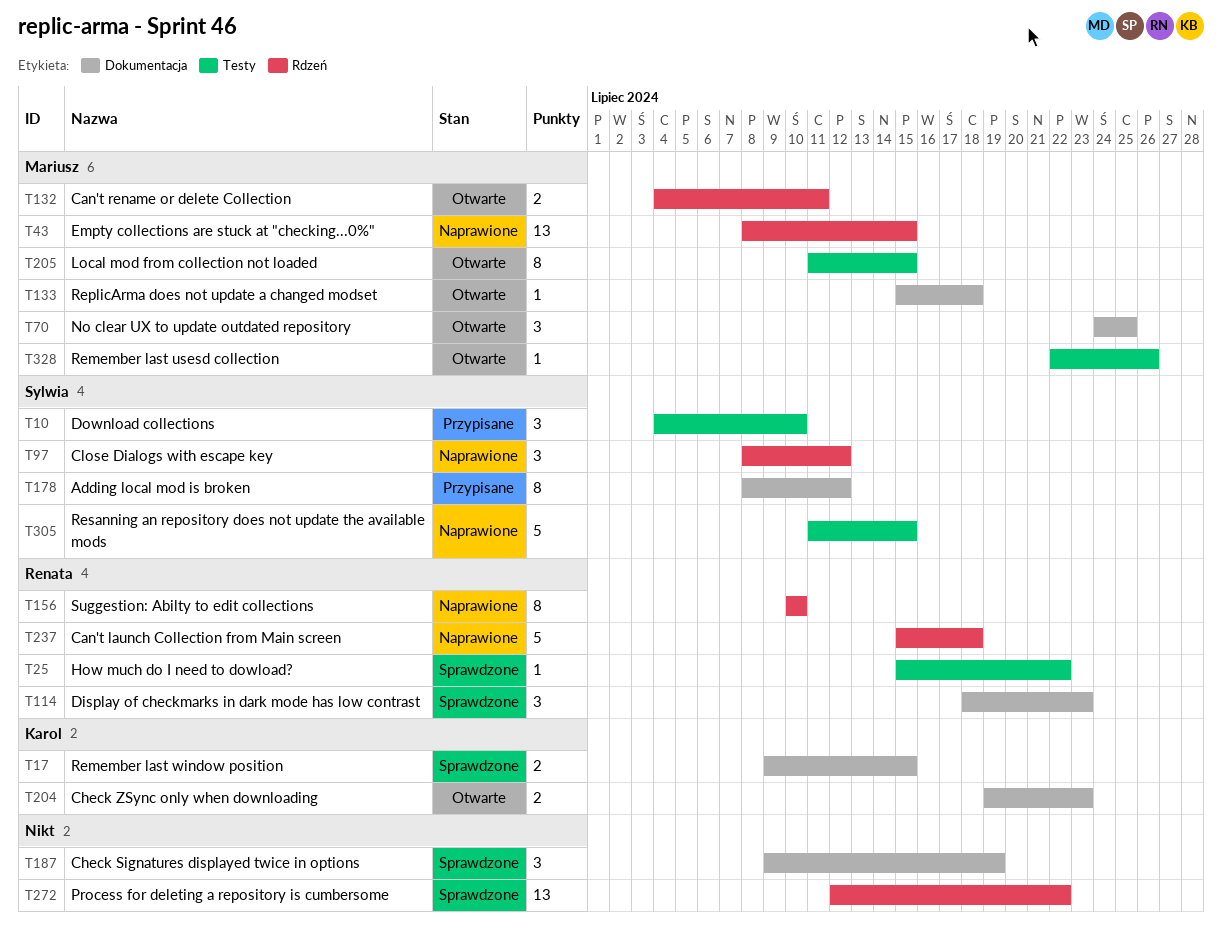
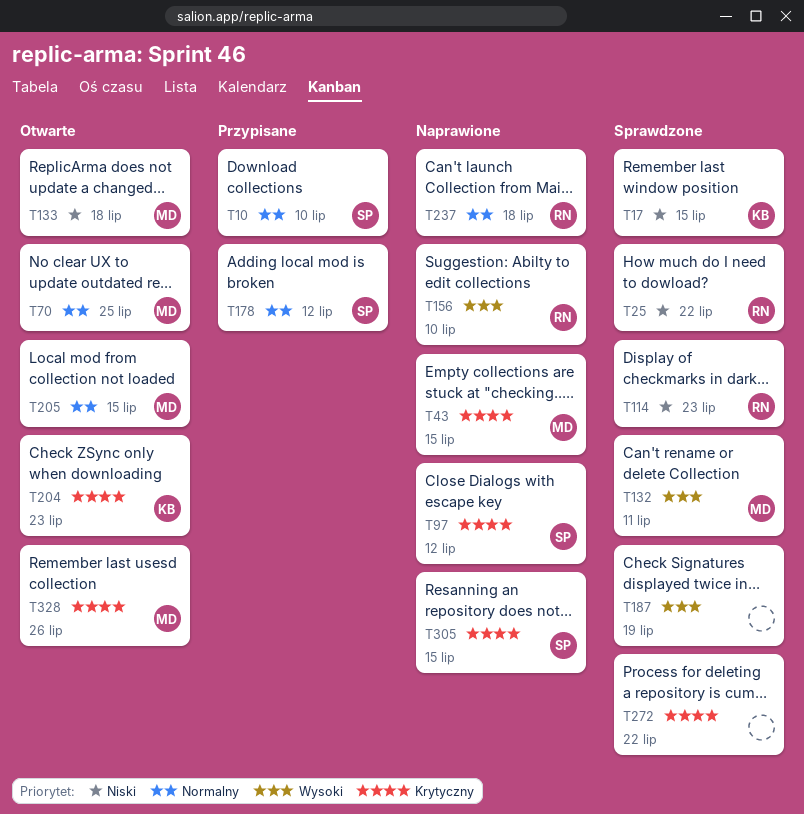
T132, status: Otwarte -> Sprawdzone

